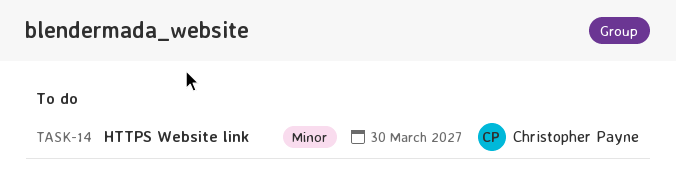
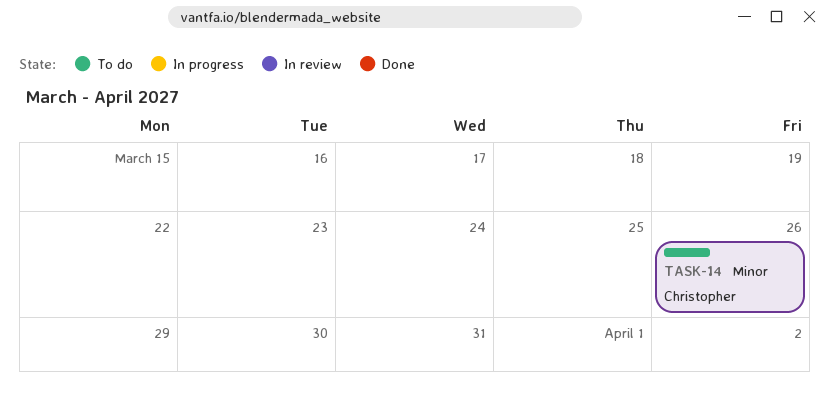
TASK-14, due: Mar 30 -> Mar 26

